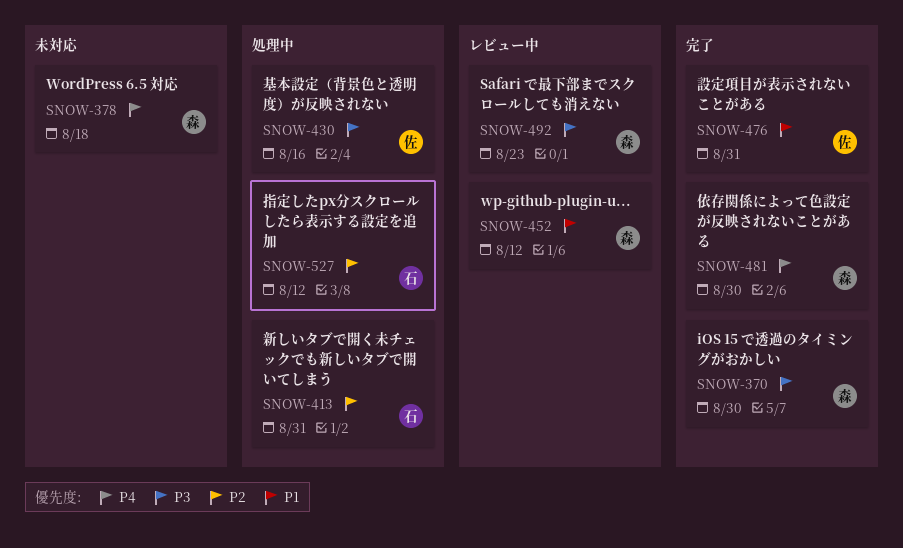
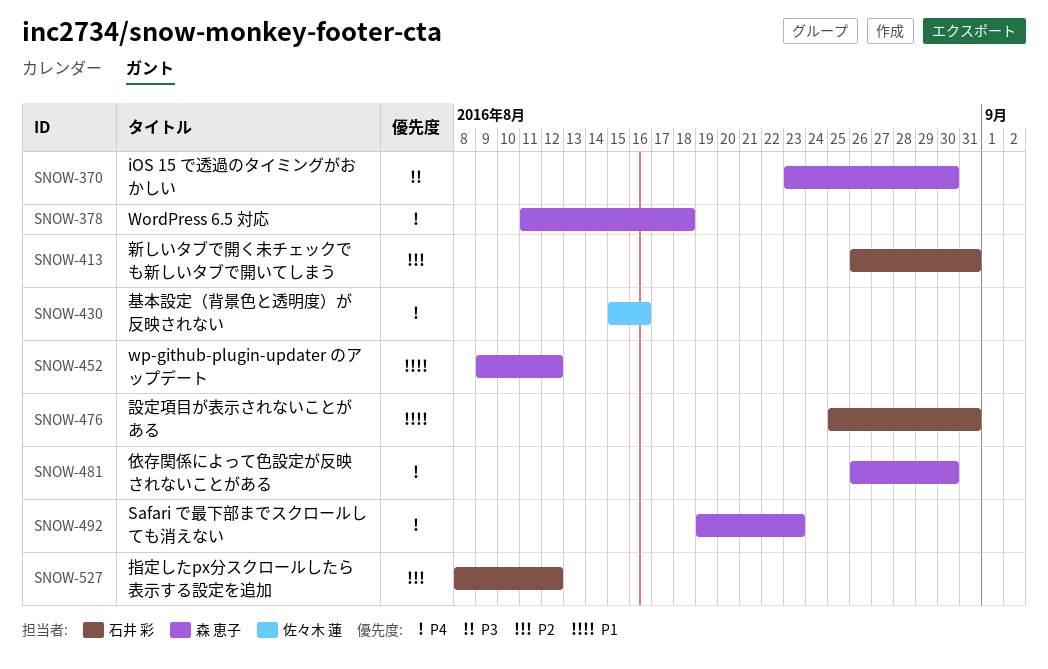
SNOW-430, priority: P3 -> P4
SNOW-476, owner: 佐々木 蓮 -> 石井 彩
SNOW-492, priority: P3 -> P4

